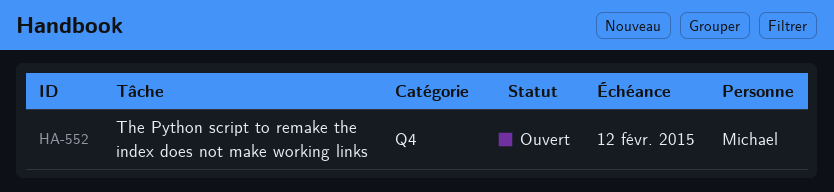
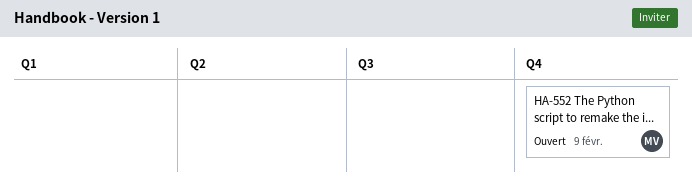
HA-552, due: Feb 12 -> Feb 9

